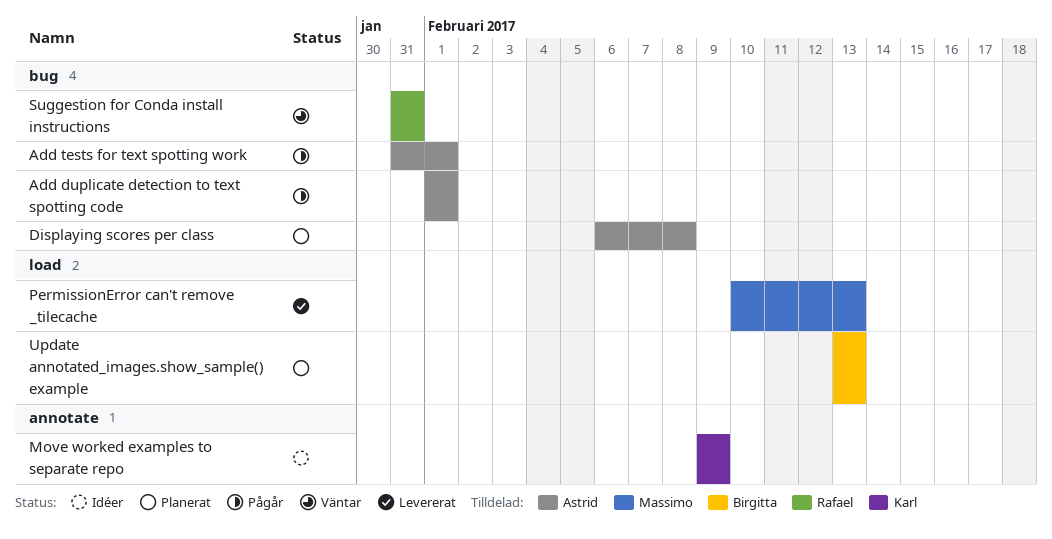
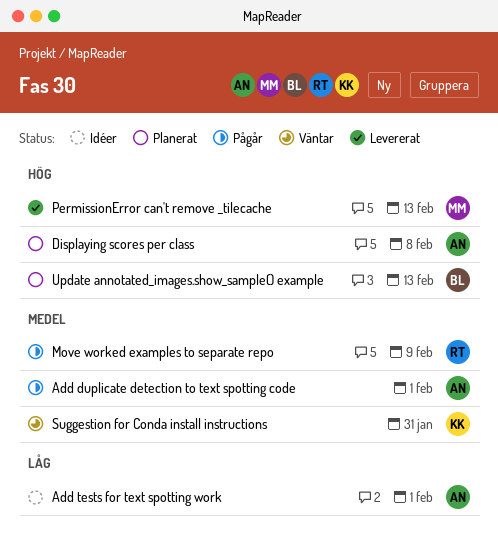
Add tests for text spotting work, status: Pågår -> Idéer
Move worked examples to separate repo, status: Idéer -> Pågår
Move worked examples to separate repo, owner: Karl -> Rafael
Suggestion for Conda install instructions, owner: Rafael -> Karl

